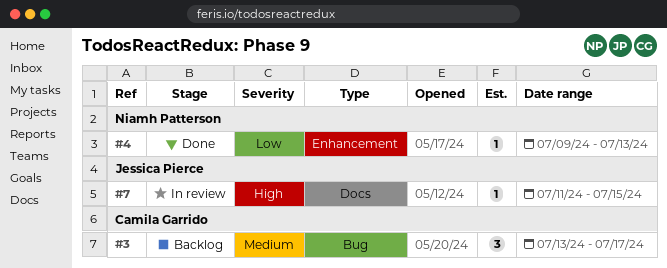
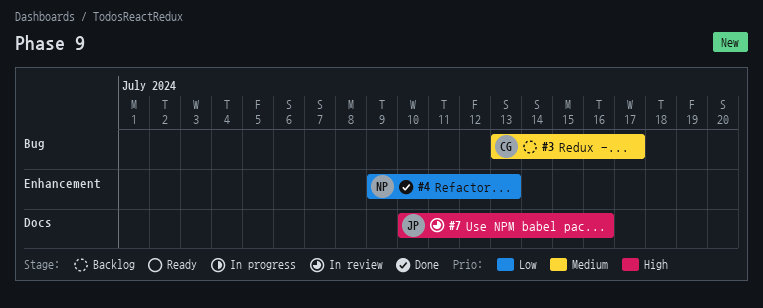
#7, start: Jul 11 -> Jul 10
#7, due: Jul 15 -> Jul 16

